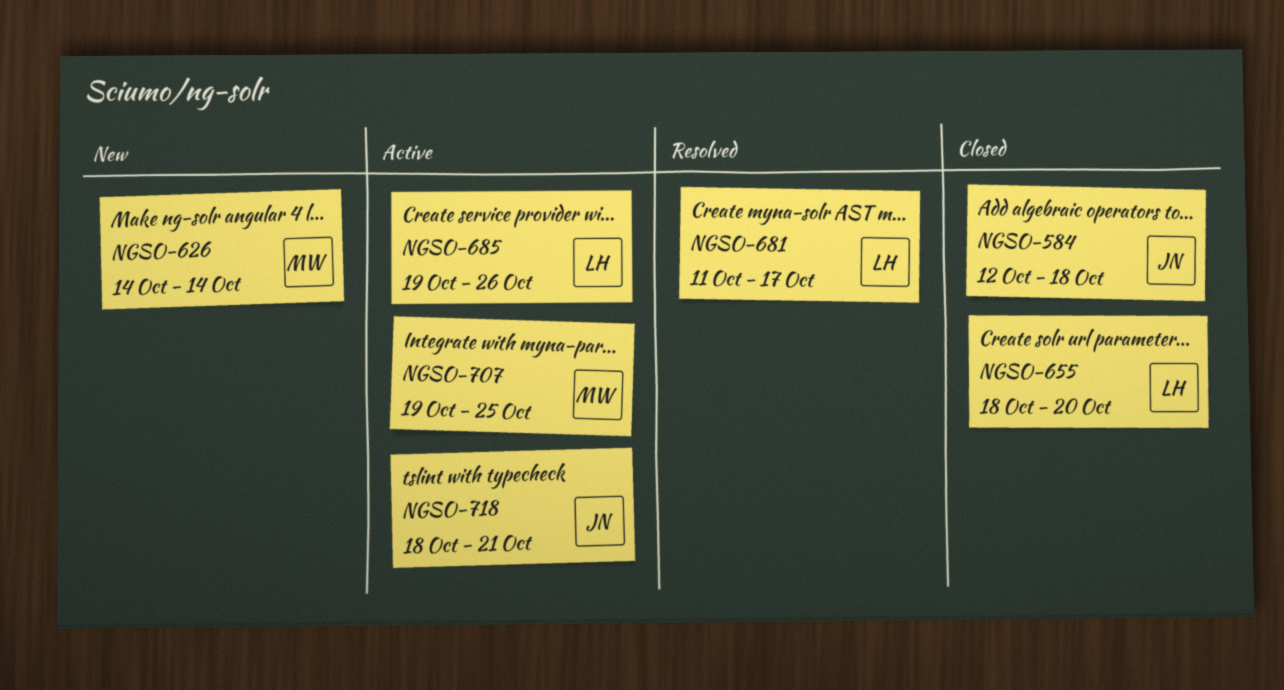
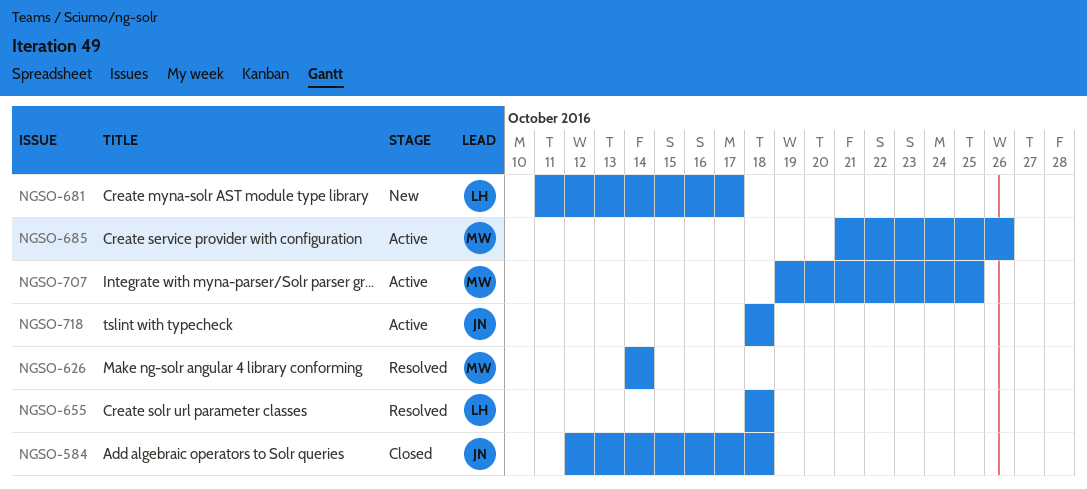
NGSO-626, status: New -> Resolved
NGSO-655, status: Closed -> Resolved
NGSO-655, due: Oct 20 -> Oct 18
NGSO-681, status: Resolved -> New
NGSO-685, owner: LH -> MW
NGSO-685, start: Oct 19 -> Oct 21
NGSO-718, due: Oct 21 -> Oct 18

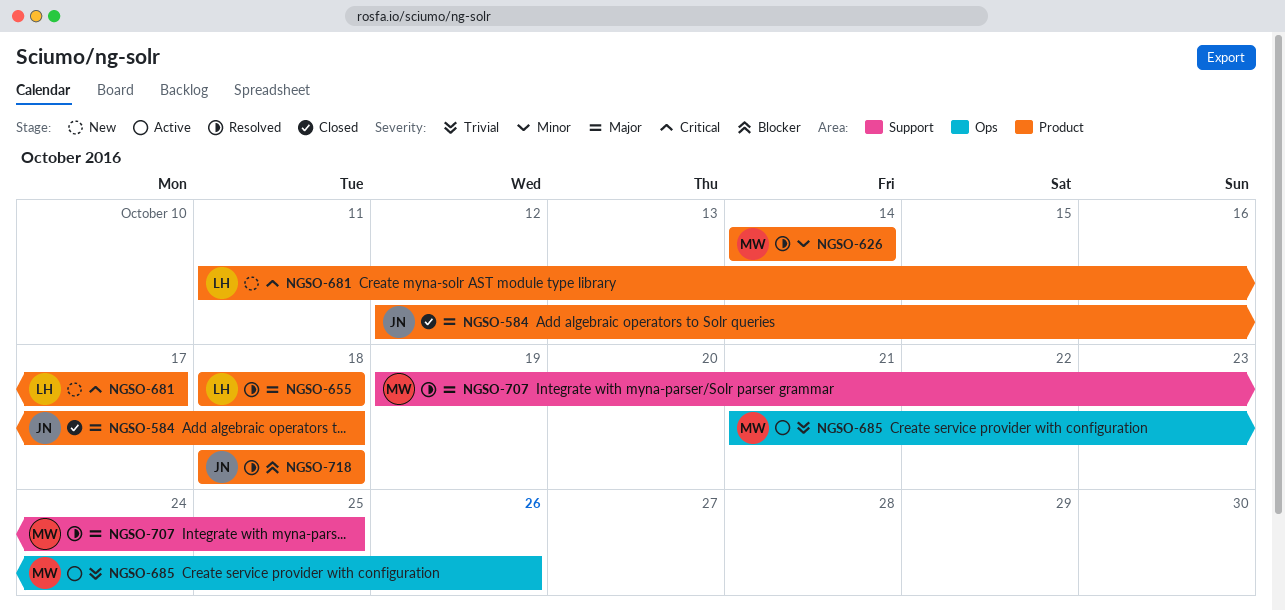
NGSO-707, status: Active -> Resolved
NGSO-718, status: Active -> Resolved

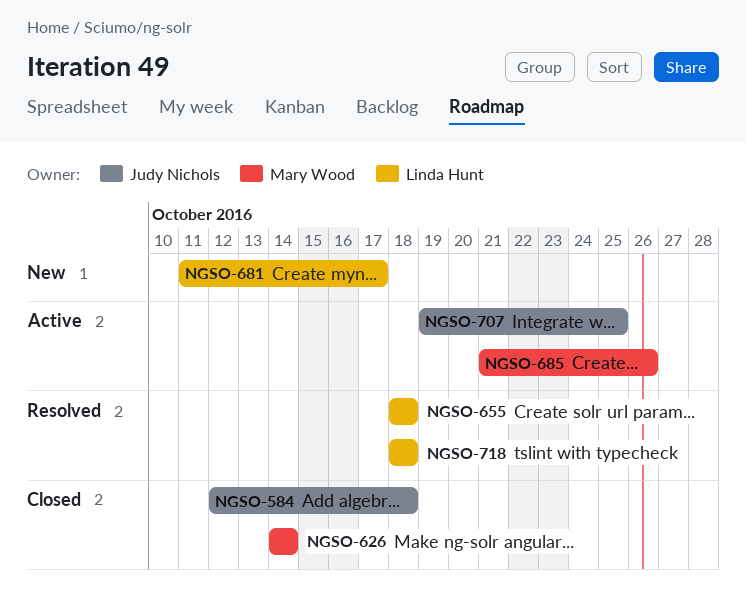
NGSO-626, status: Resolved -> Closed
NGSO-707, status: Resolved -> Active
NGSO-707, owner: Mary Wood -> Judy Nichols
NGSO-718, owner: Judy Nichols -> Linda Hunt

